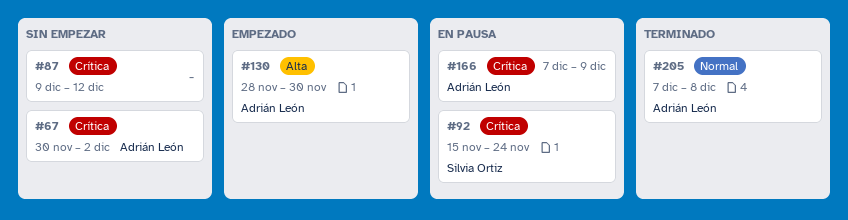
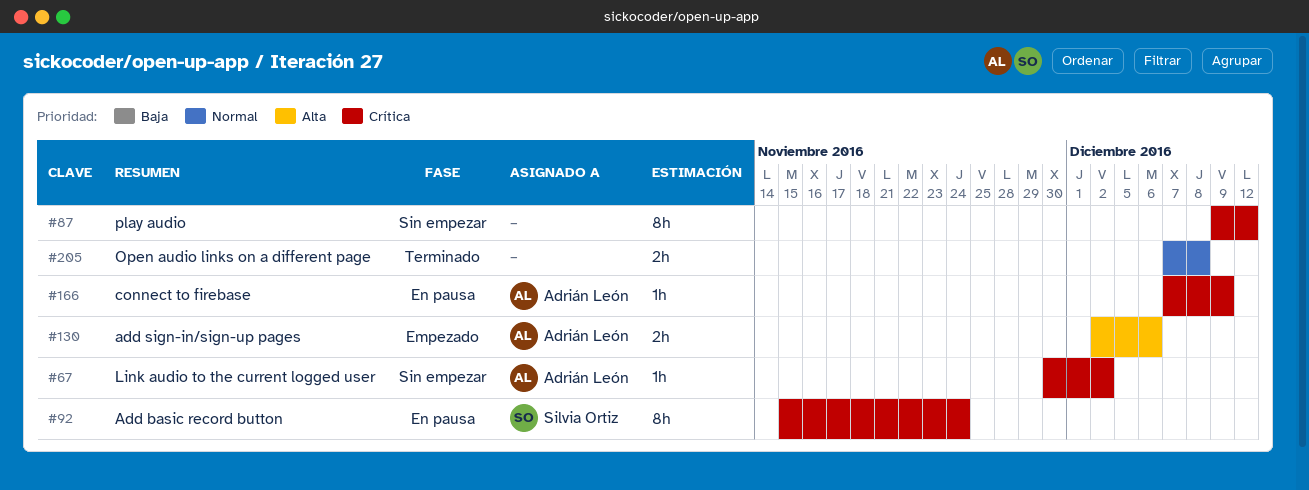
#130, start: Nov 28 -> Dec 2
#130, due: Nov 30 -> Dec 6
#205, owner: Adrián León -> none

